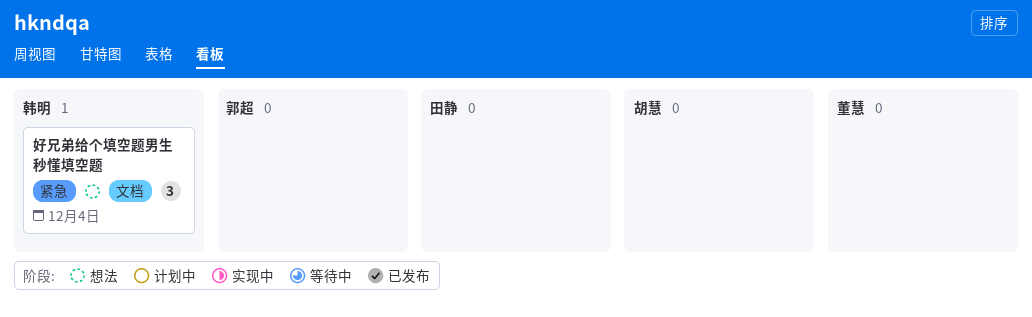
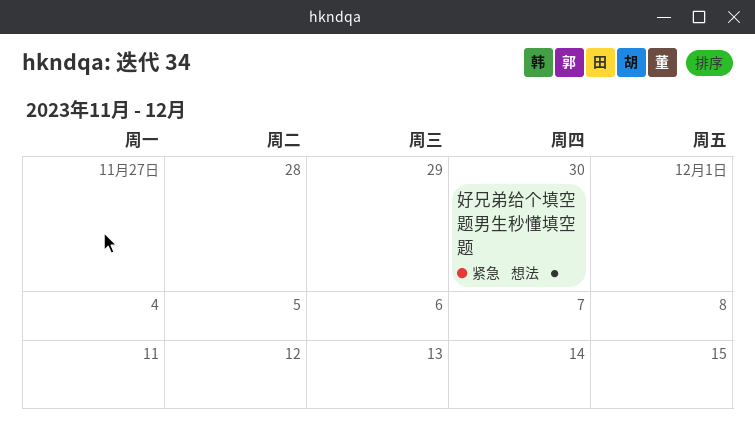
好兄弟给个填空题男生秒懂填空题, estimate: 3 -> 1
好兄弟给个填空题男生秒懂填空题, due: Dec 4 -> Nov 30

